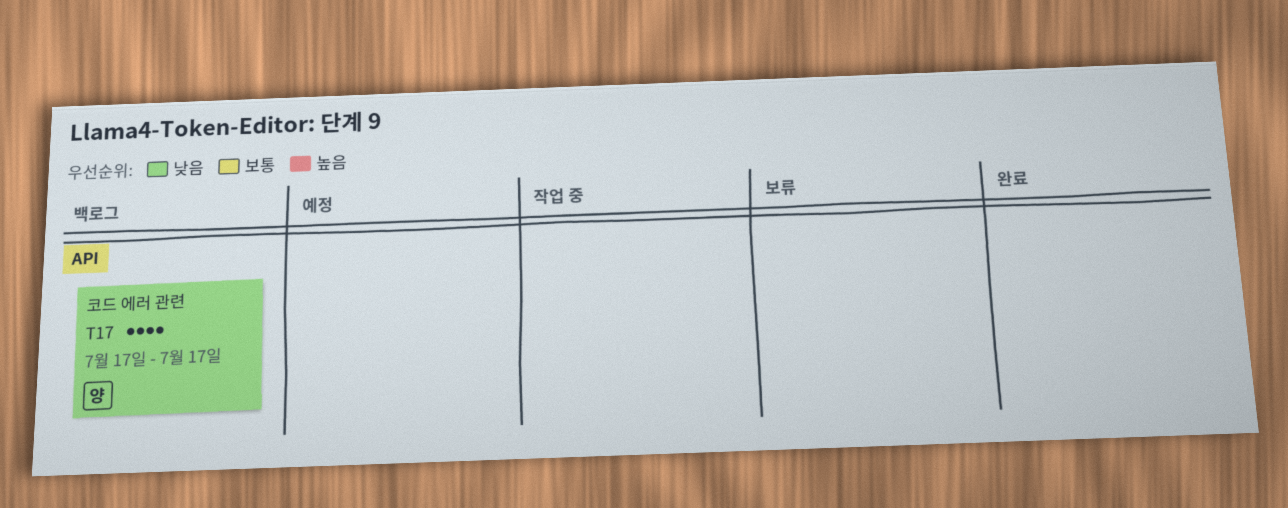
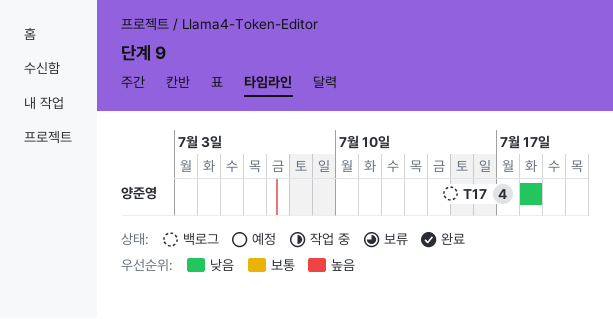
T17, start: Jul 17 -> Jul 18
T17, due: Jul 17 -> Jul 18

